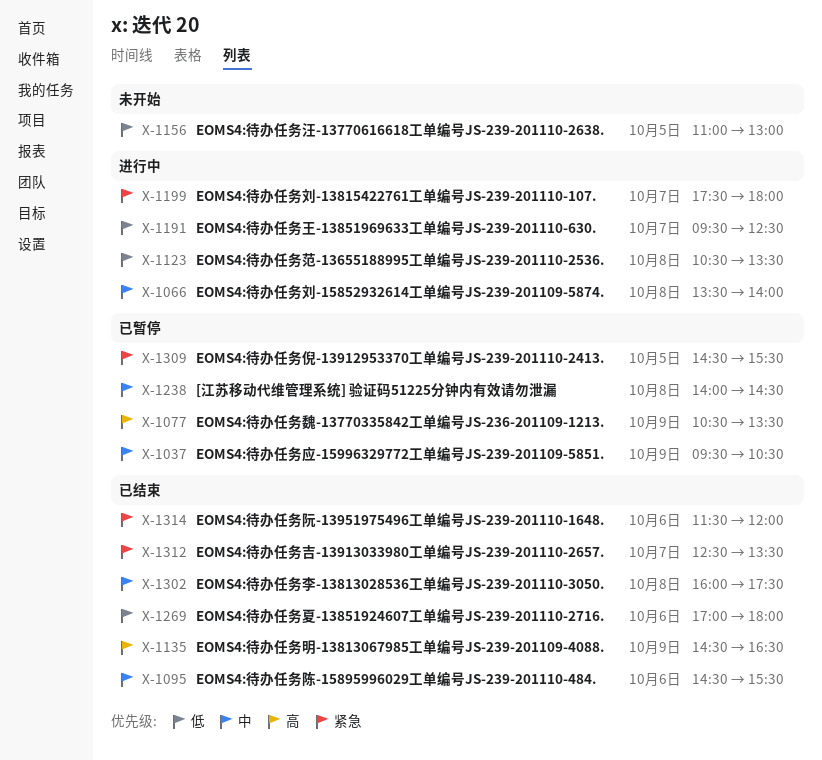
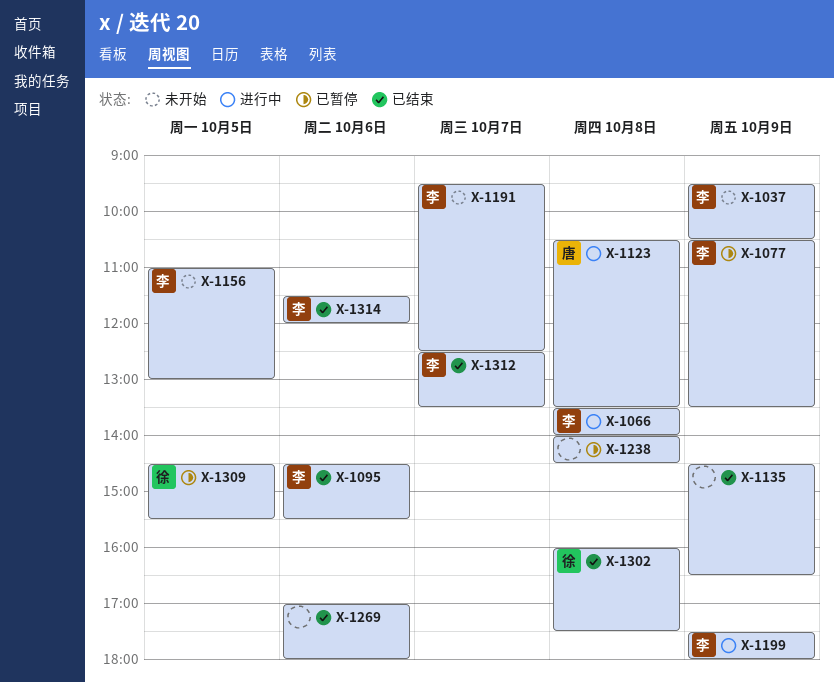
X-1037, status: 已暂停 -> 未开始
X-1191, status: 进行中 -> 未开始
X-1199, day: Oct 7 -> Oct 9

